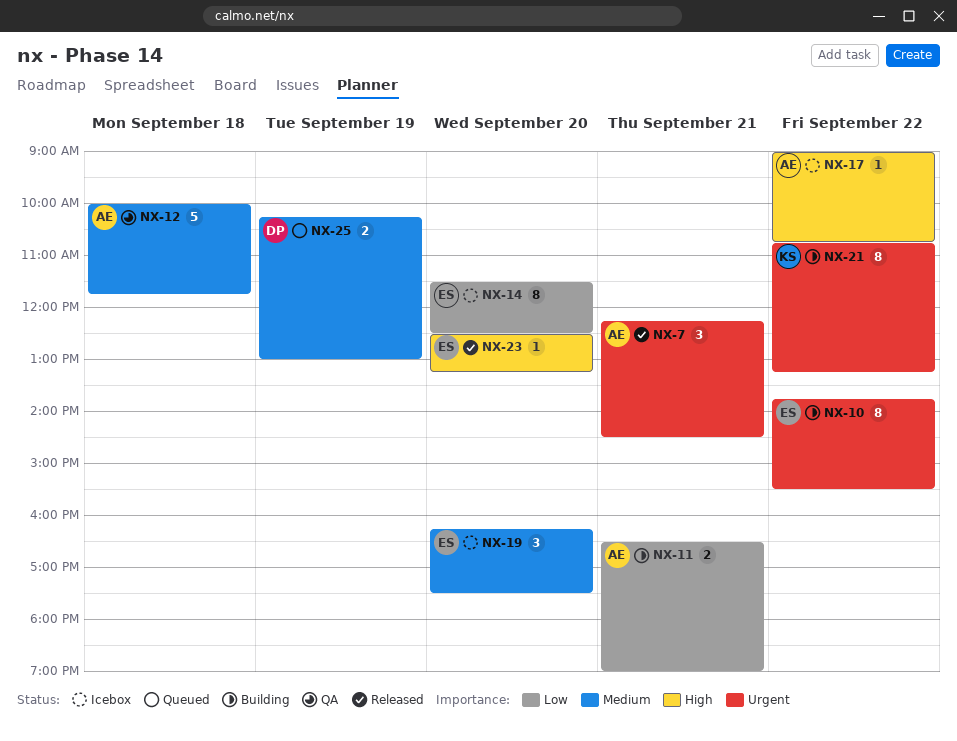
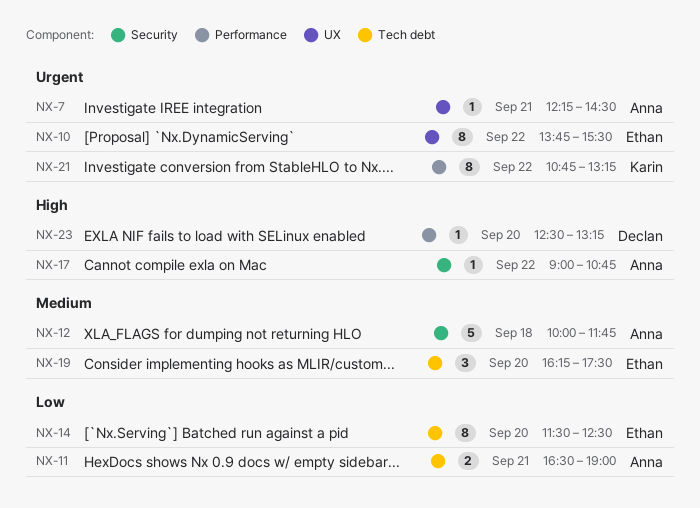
NX-7, estimate: 3 -> 1
NX-23, owner: Ethan -> Declan
NX-25: present -> none

